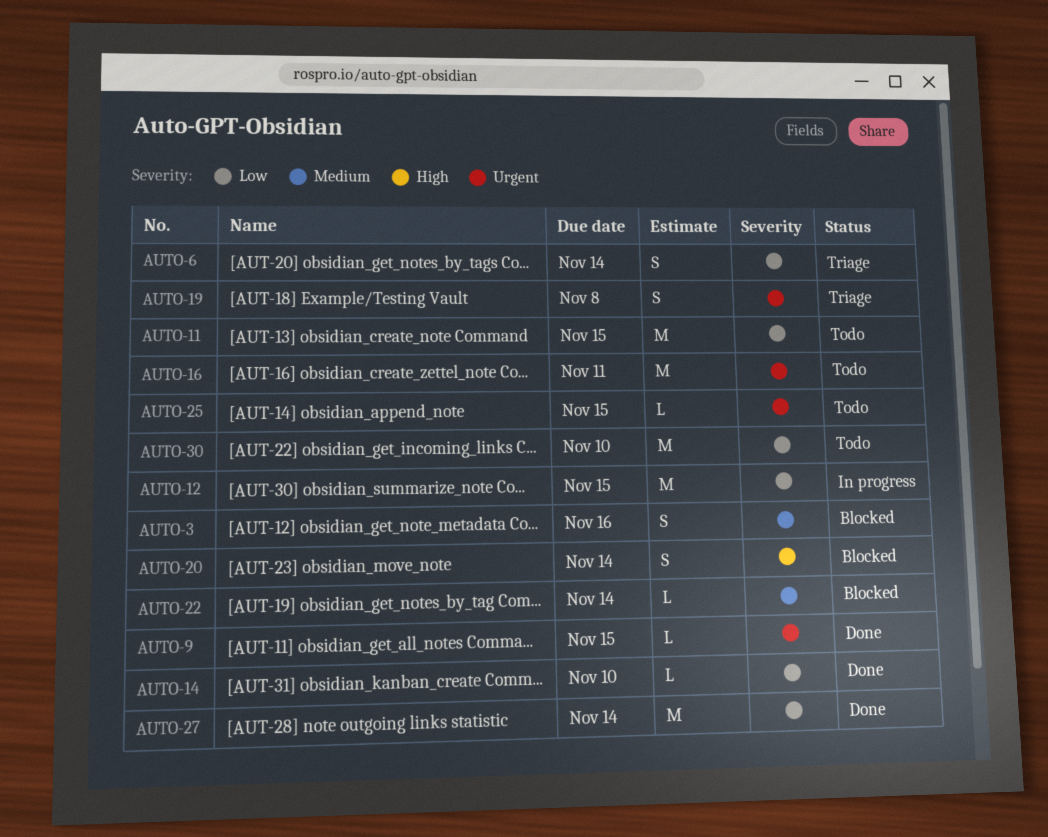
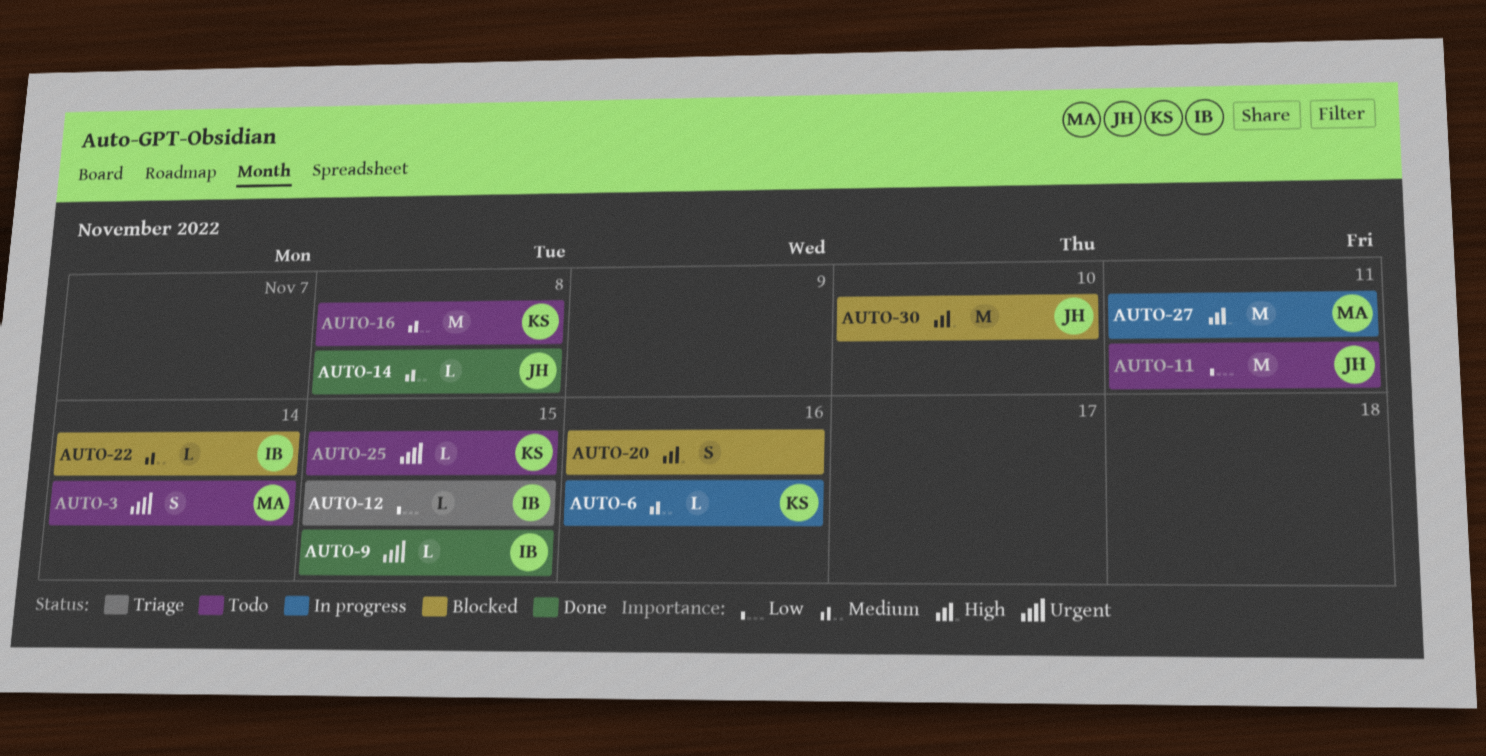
AUTO-3, status: Blocked -> Todo
AUTO-3, priority: Medium -> Urgent
AUTO-3, due: Nov 16 -> Nov 14
AUTO-6, status: Triage -> In progress
AUTO-6, priority: Low -> Medium
AUTO-6, estimate: S -> L
AUTO-6, due: Nov 14 -> Nov 16
AUTO-11, due: Nov 15 -> Nov 11
AUTO-12, status: In progress -> Triage
AUTO-12, estimate: M -> L
AUTO-14, priority: Low -> Medium
AUTO-14, due: Nov 10 -> Nov 8
AUTO-16, priority: Urgent -> Medium
AUTO-16, due: Nov 11 -> Nov 8
AUTO-19: present -> none
AUTO-20, due: Nov 14 -> Nov 16
AUTO-27, status: Done -> In progress
AUTO-27, priority: Low -> High
AUTO-27, due: Nov 14 -> Nov 11
AUTO-30, status: Todo -> Blocked
AUTO-30, priority: Low -> High

